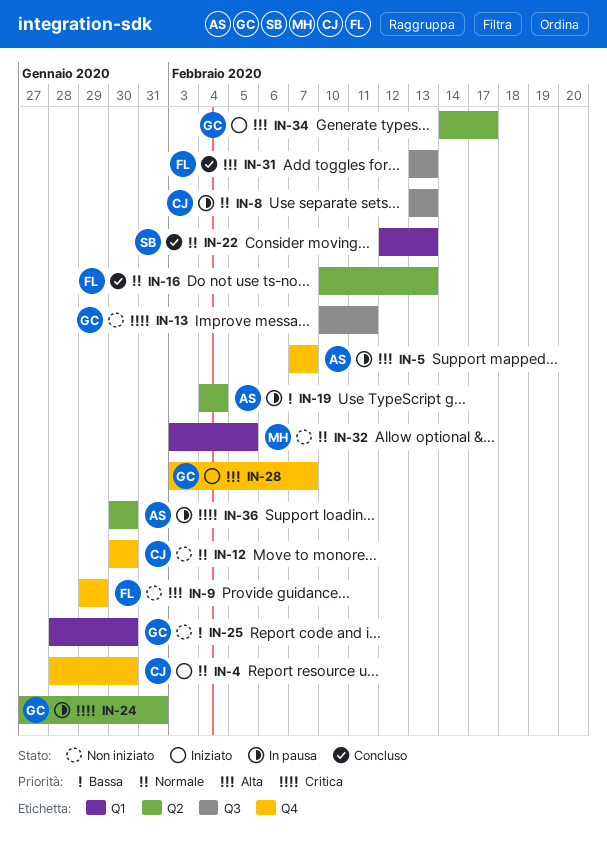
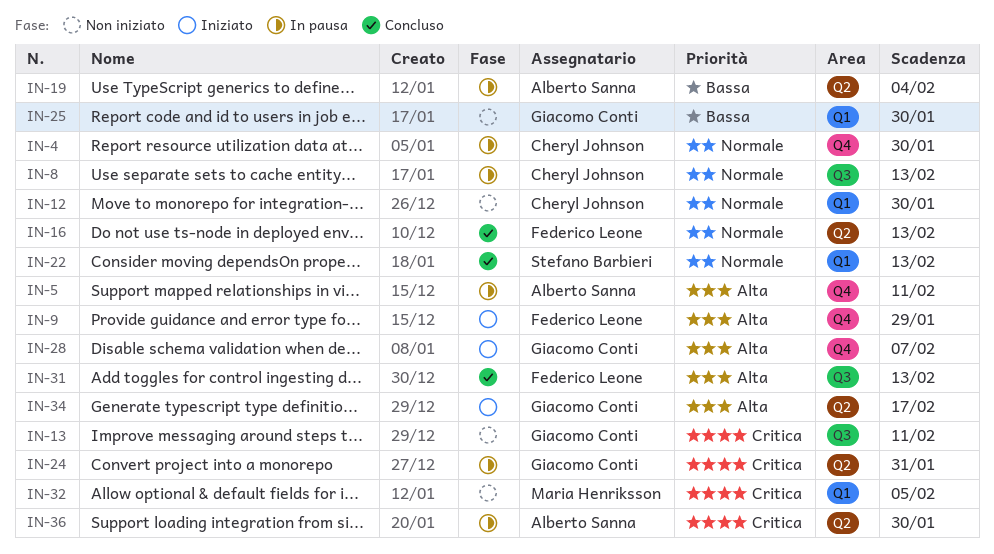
IN-4, status: Iniziato -> In pausa
IN-5, due: Feb 7 -> Feb 11
IN-9, status: Non iniziato -> Iniziato
IN-12, label: Q4 -> Q1
IN-32, priority: Normale -> Critica

